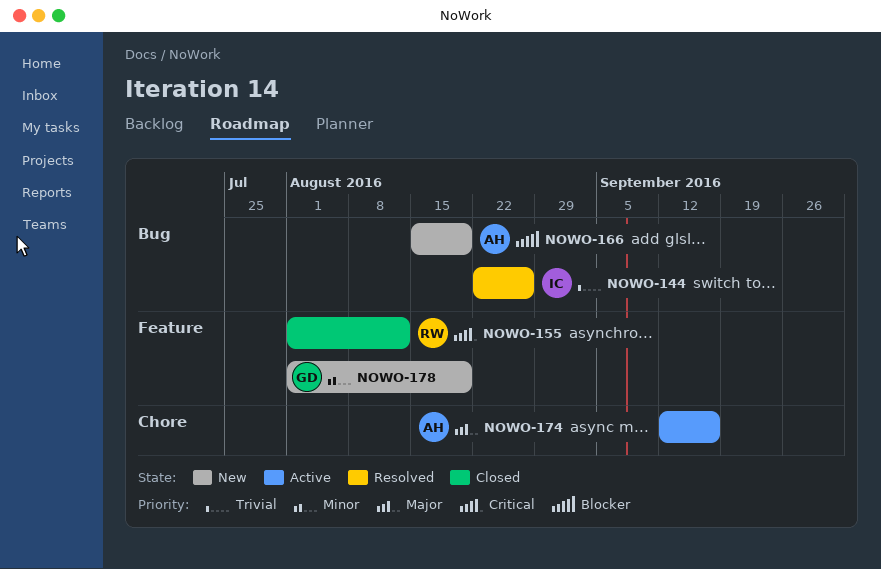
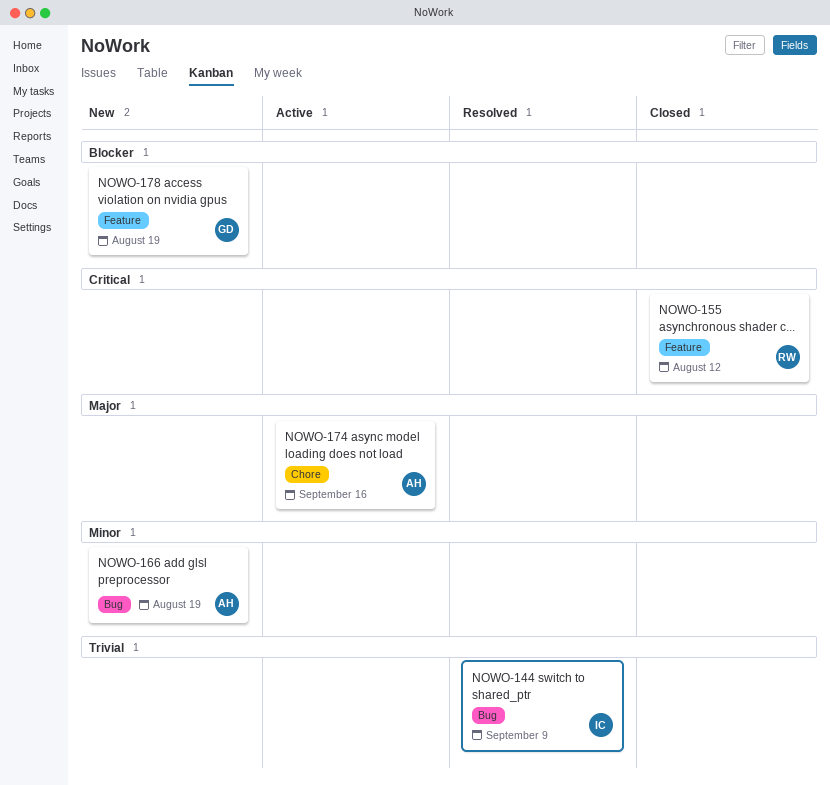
NOWO-144, due: Aug 26 -> Sep 9
NOWO-166, priority: Blocker -> Minor
NOWO-178, priority: Minor -> Blocker

